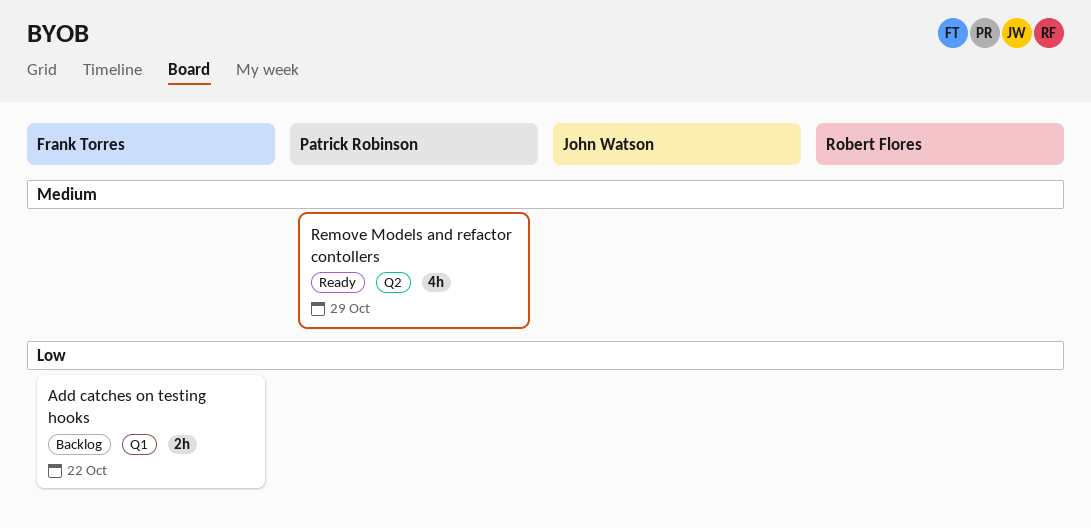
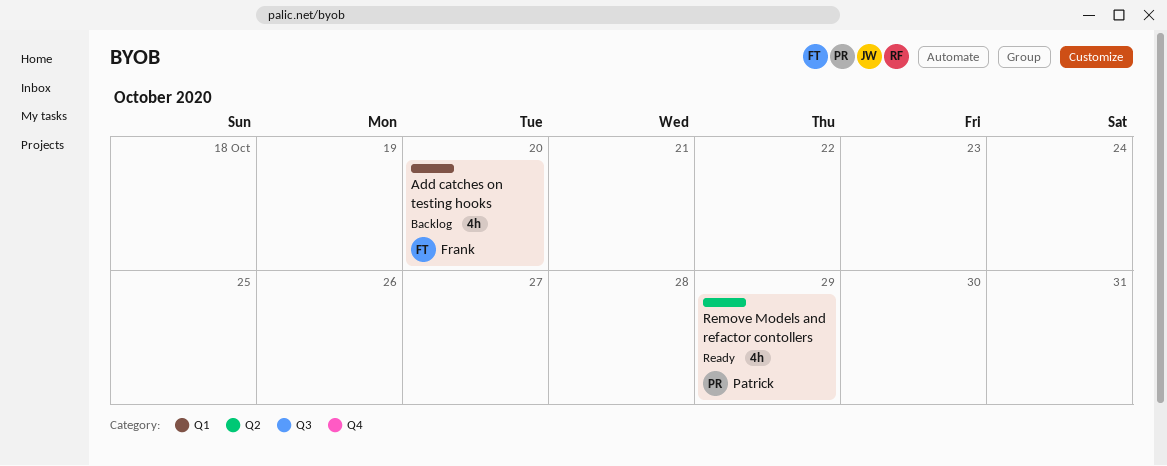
Add catches on testing hooks, estimate: 2h -> 4h
Add catches on testing hooks, due: Oct 22 -> Oct 20

